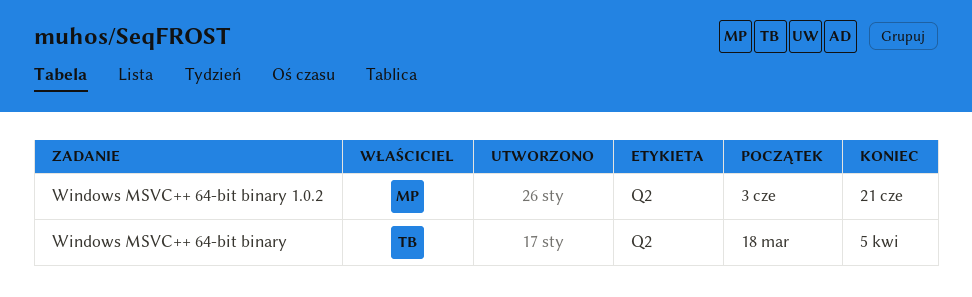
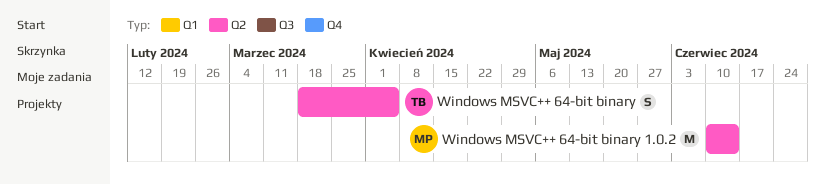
Windows MSVC++ 64-bit binary 1.0.2, start: Jun 3 -> Jun 10
Windows MSVC++ 64-bit binary 1.0.2, due: Jun 21 -> Jun 14

